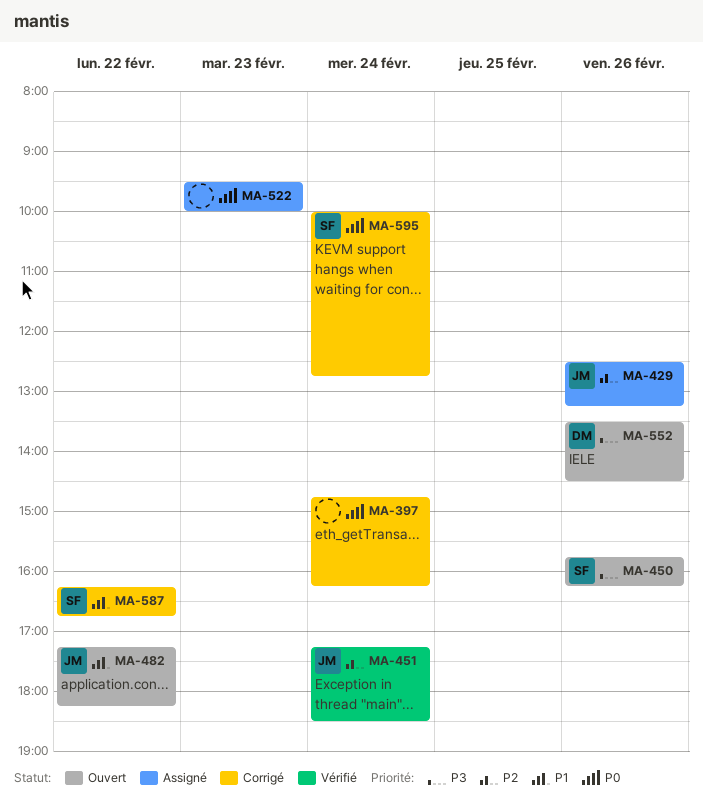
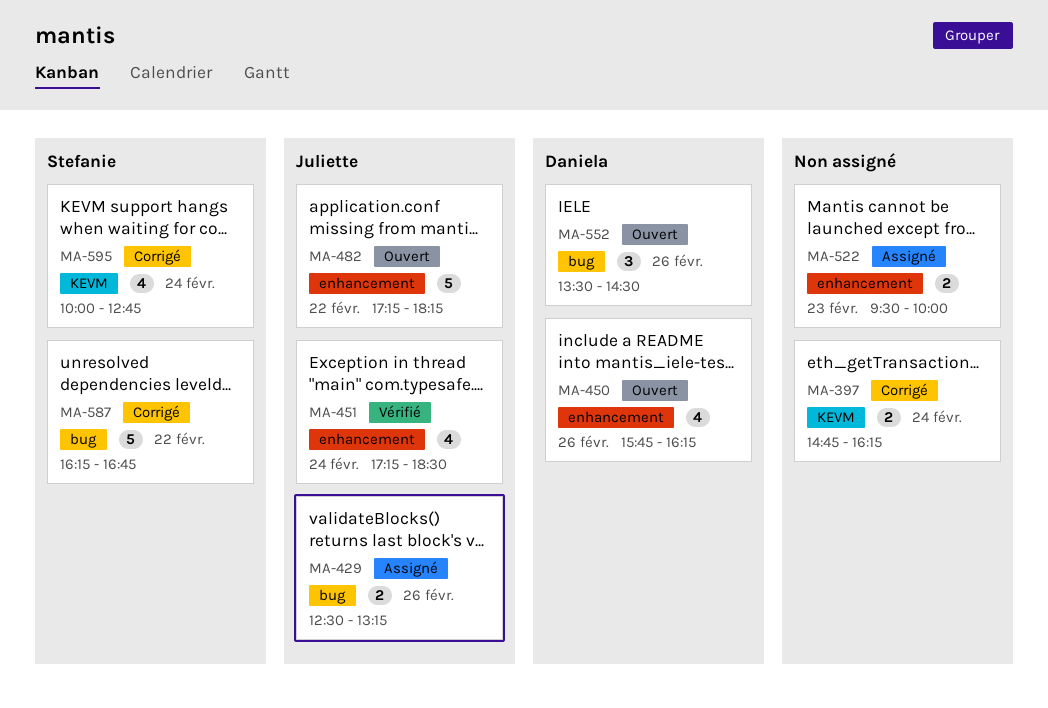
MA-450, owner: Stefanie -> Daniela

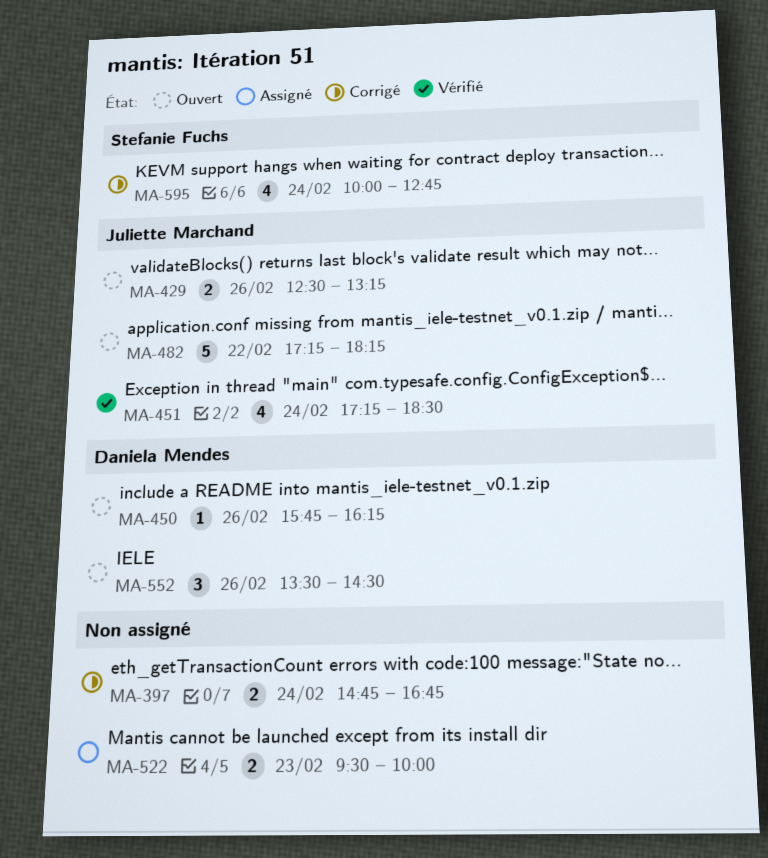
MA-397, ends: 16:15 -> 16:45
MA-429, status: Assigné -> Ouvert
MA-450, estimate: 4 -> 1
MA-587: present -> none

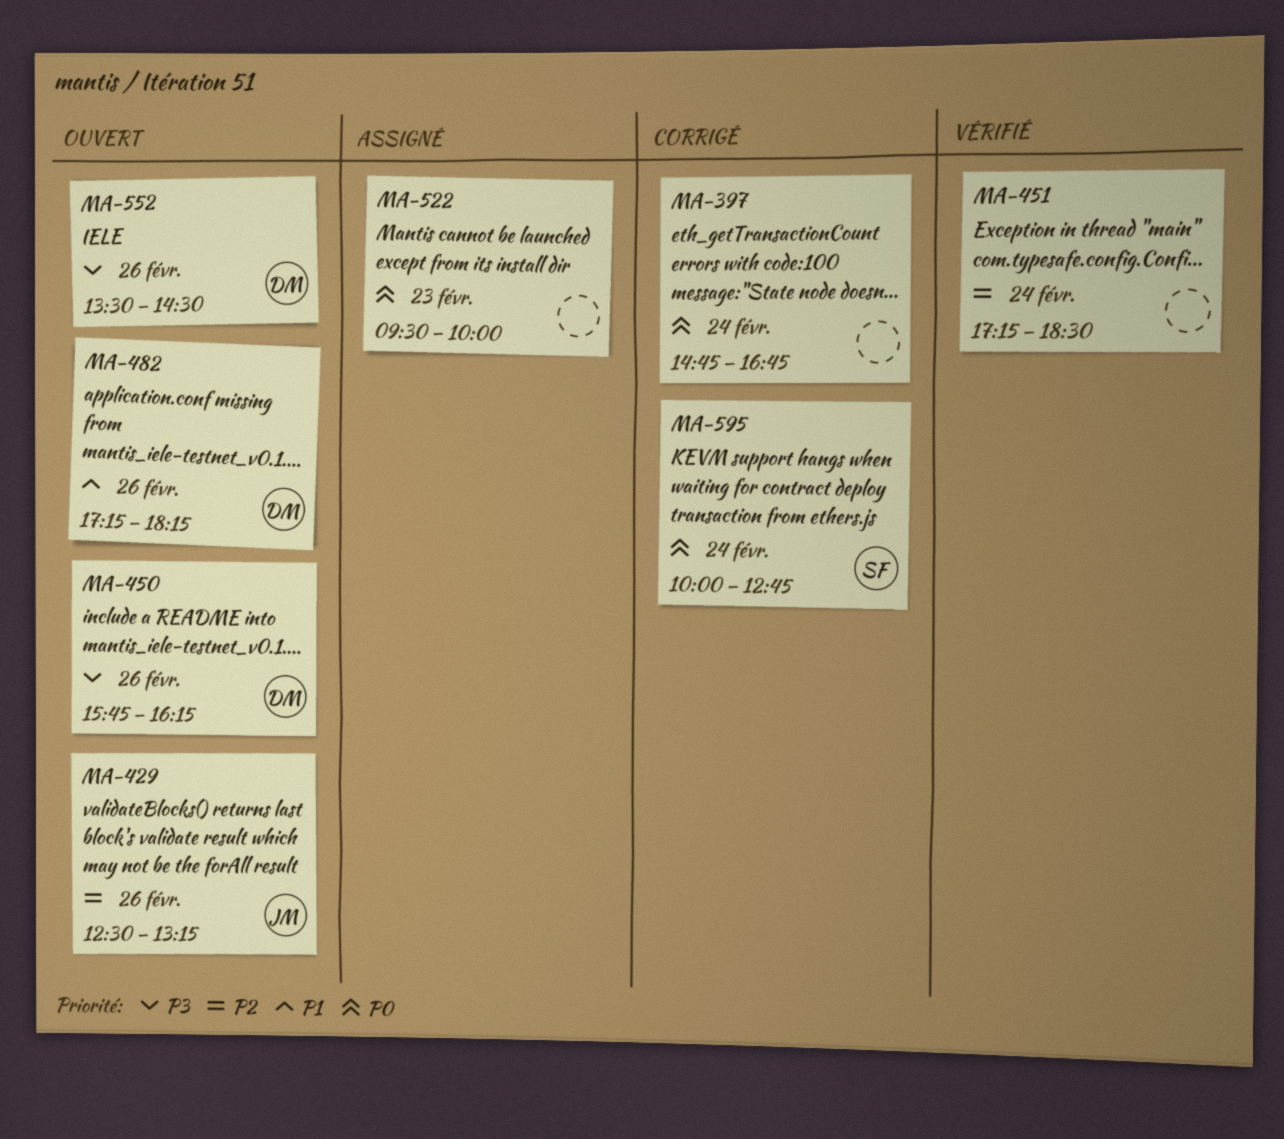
MA-451, owner: Juliette Marchand -> none
MA-482, owner: Juliette Marchand -> Daniela Mendes
MA-482, day: Feb 22 -> Feb 26

